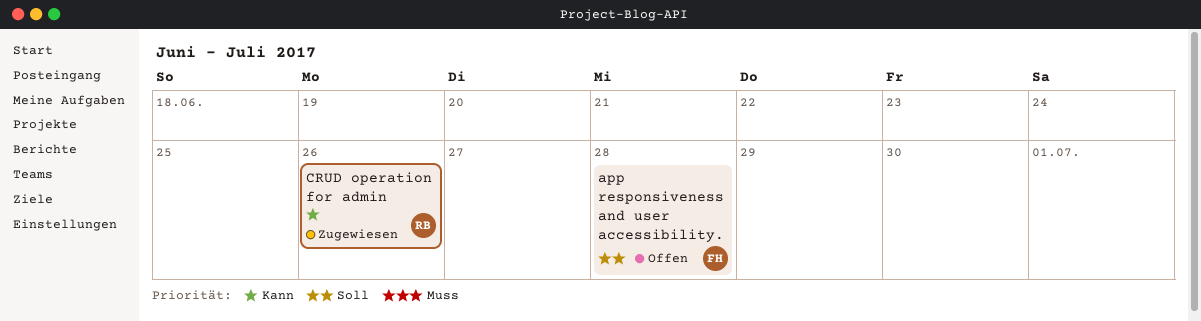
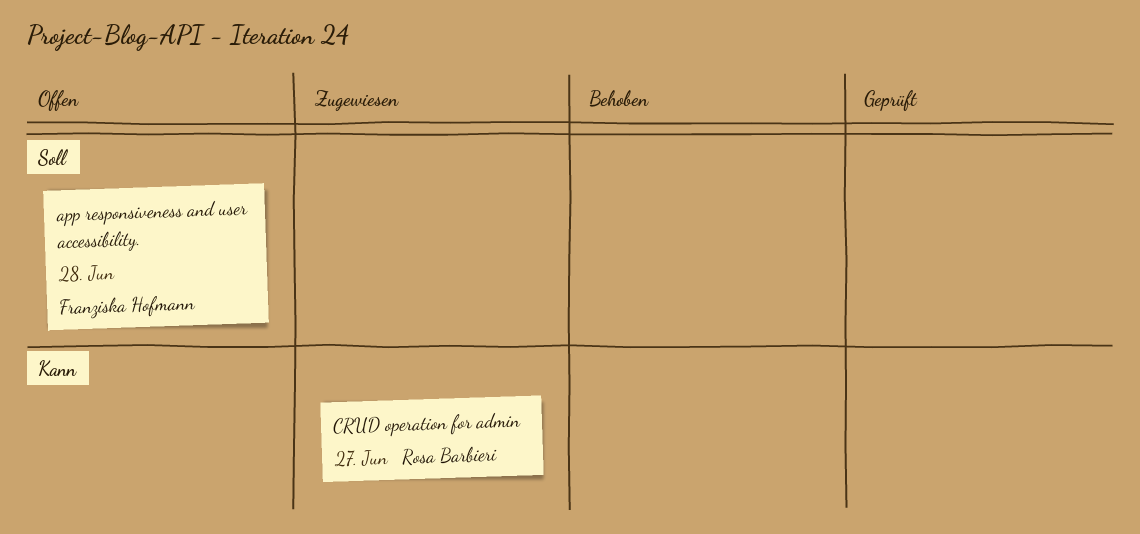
CRUD operation for admin, due: Jun 26 -> Jun 27

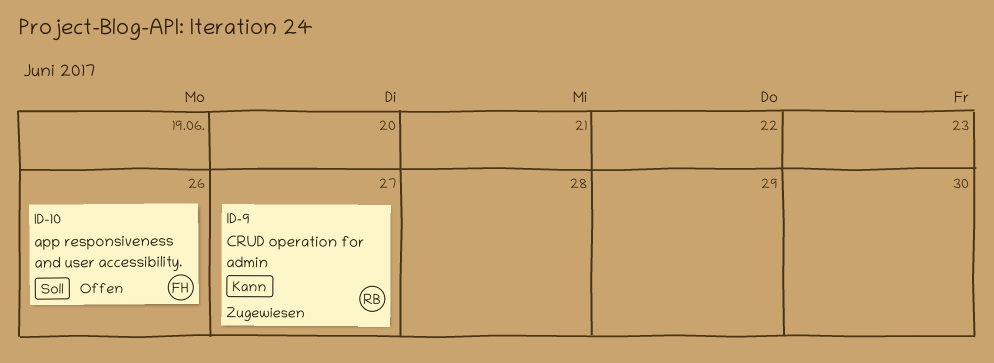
app responsiveness and user accessibility., due: Jun 28 -> Jun 26

